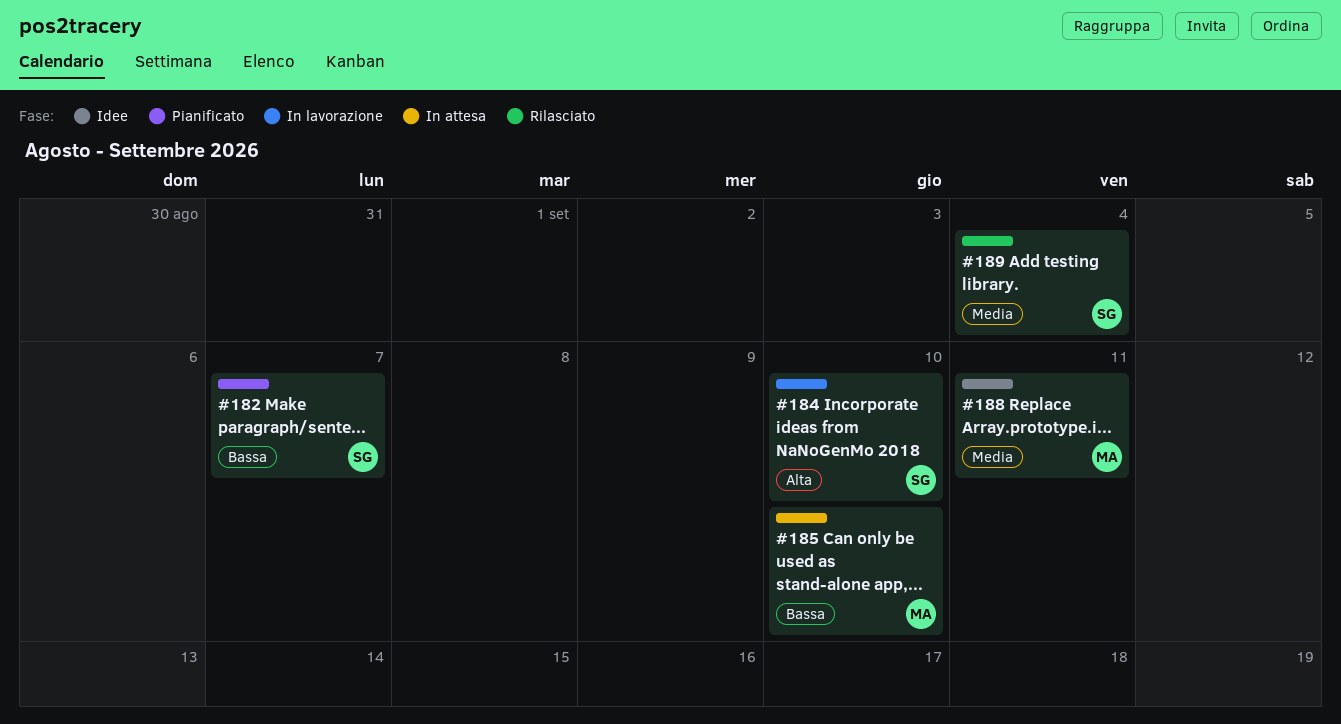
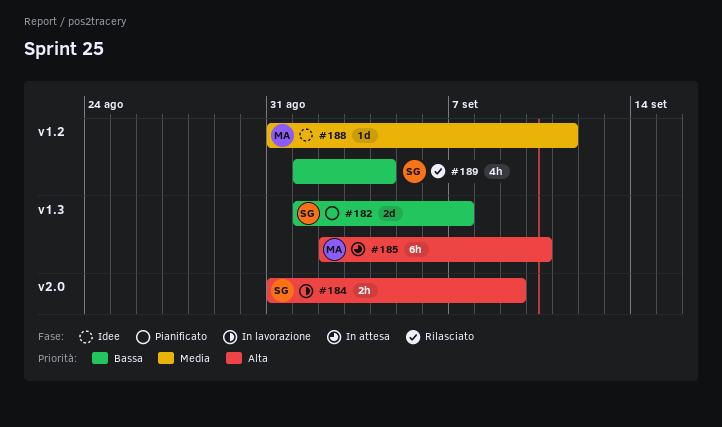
#184, due: Sep 10 -> Sep 9
#185, priority: Bassa -> Alta
#189, priority: Media -> Bassa

